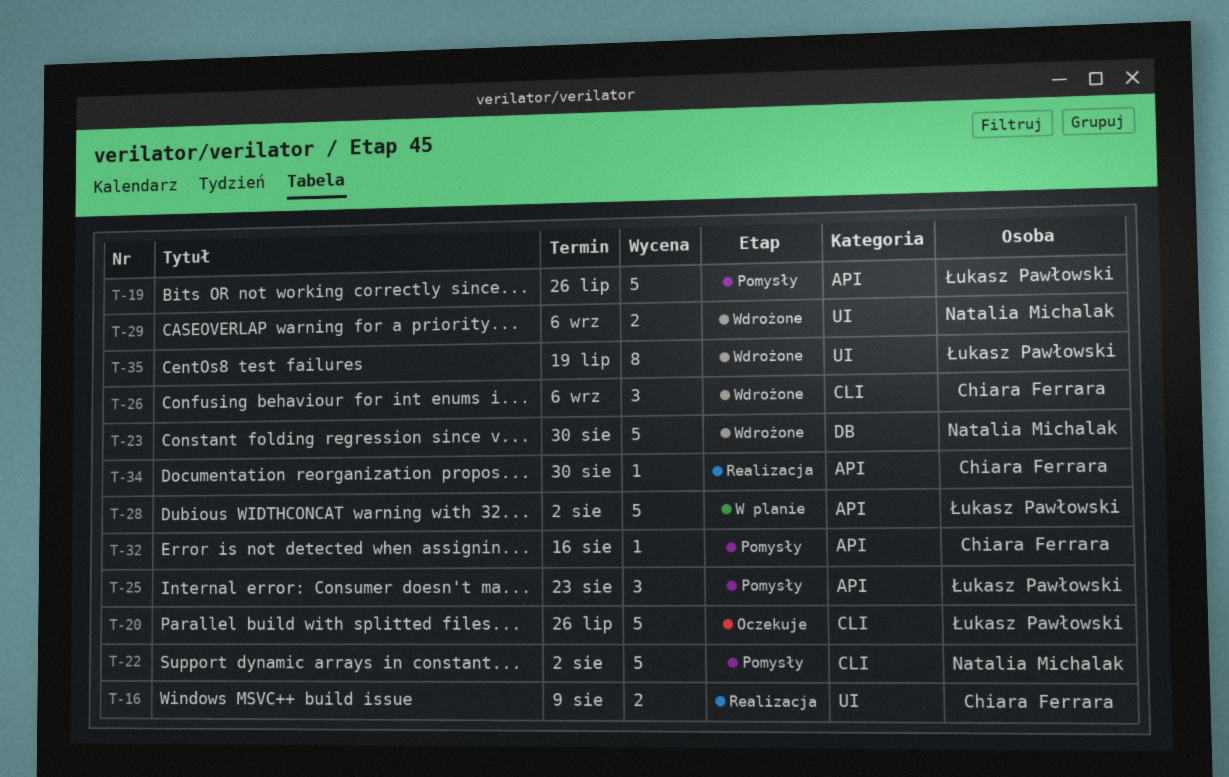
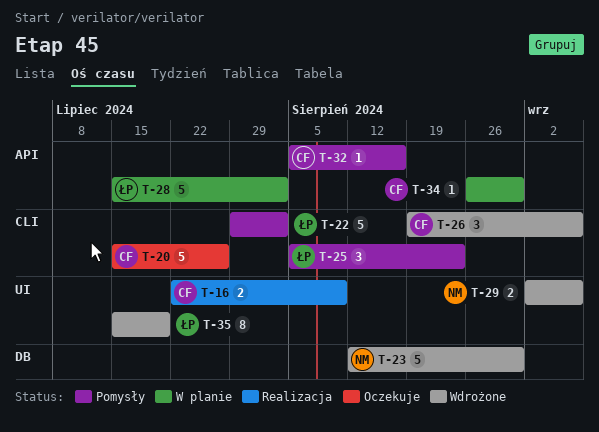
T-19: present -> none
T-20, owner: Łukasz Pawłowski -> Chiara Ferrara
T-22, owner: Natalia Michalak -> Łukasz Pawłowski
T-25, label: API -> CLI
T-34, status: Realizacja -> W planie

